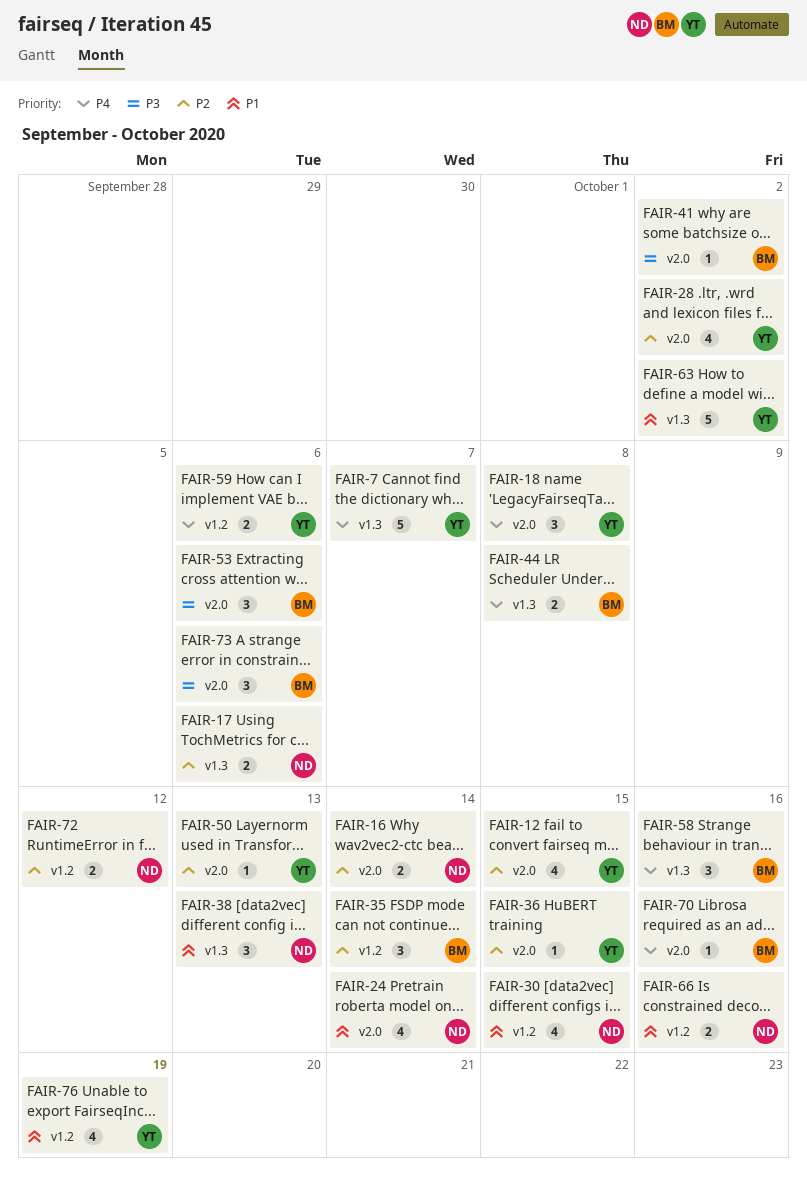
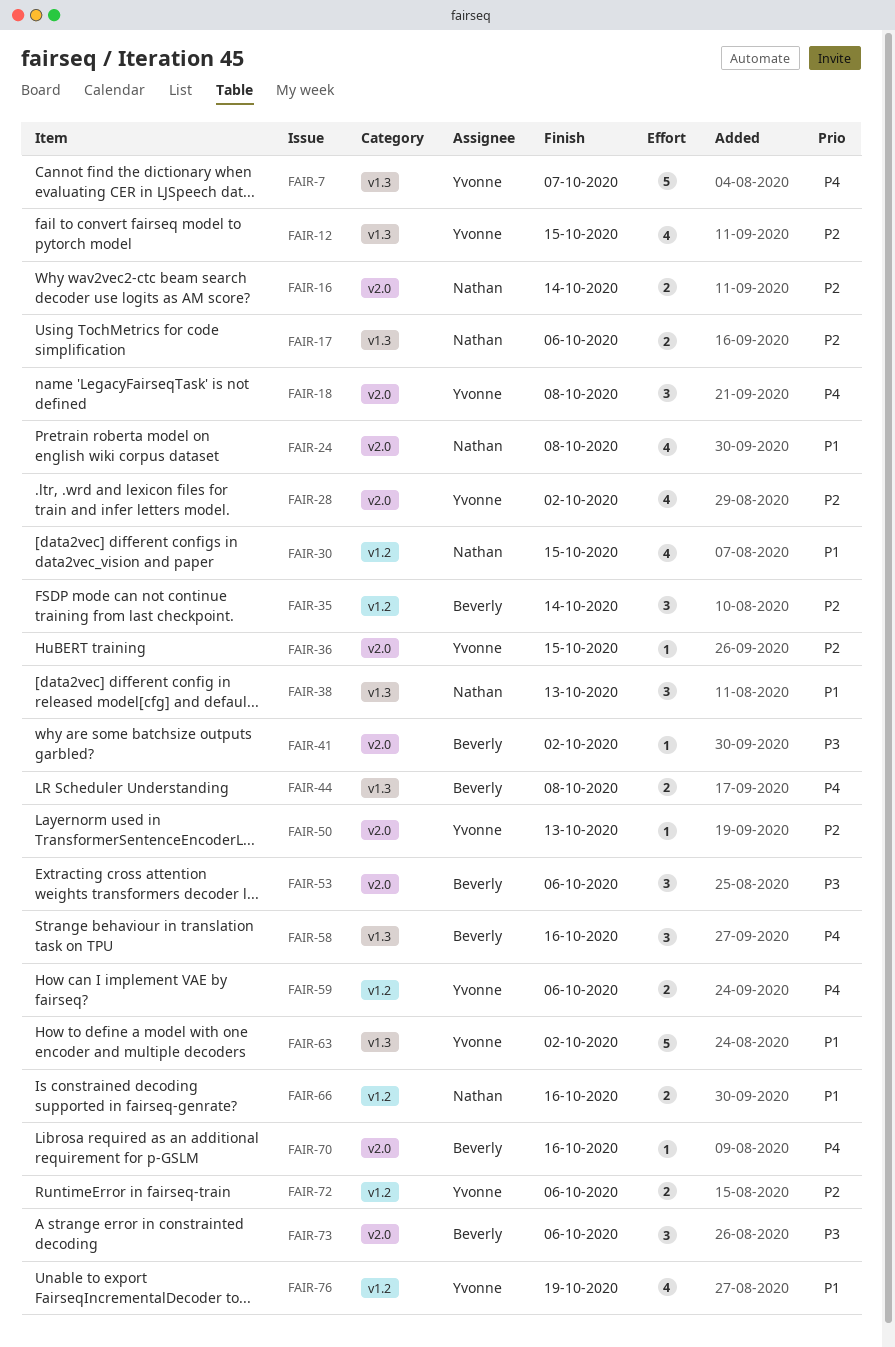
FAIR-12, label: v2.0 -> v1.3
FAIR-24, due: Oct 14 -> Oct 8
FAIR-72, owner: Nathan -> Yvonne
FAIR-72, due: Oct 12 -> Oct 6

